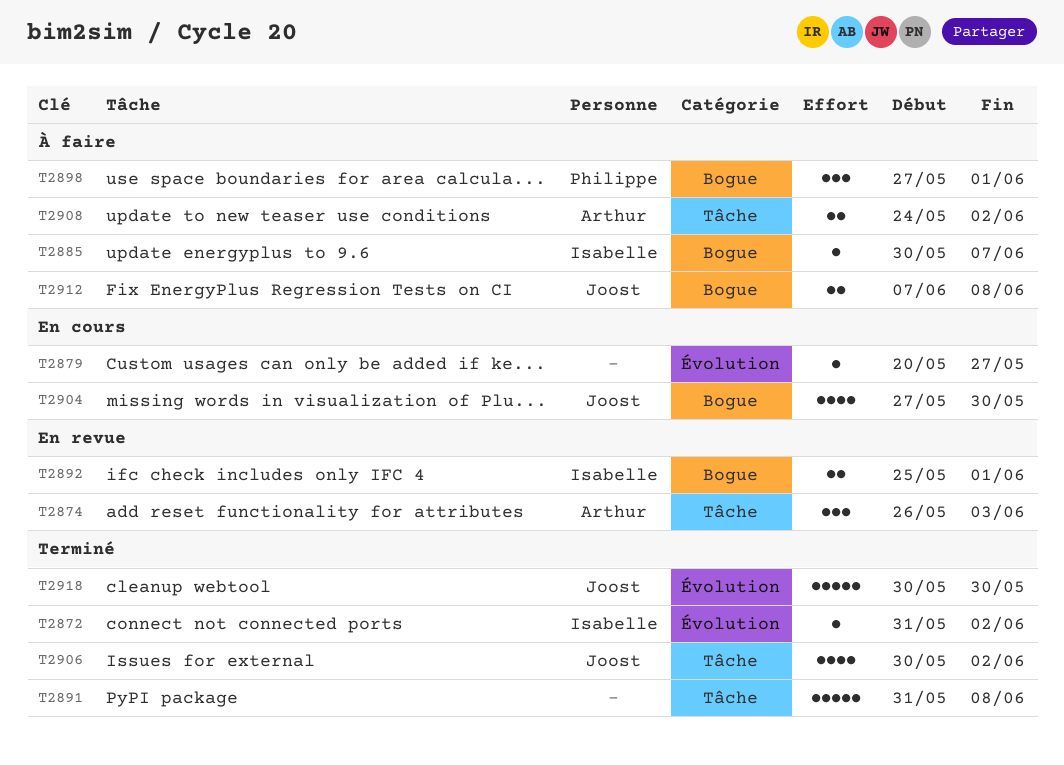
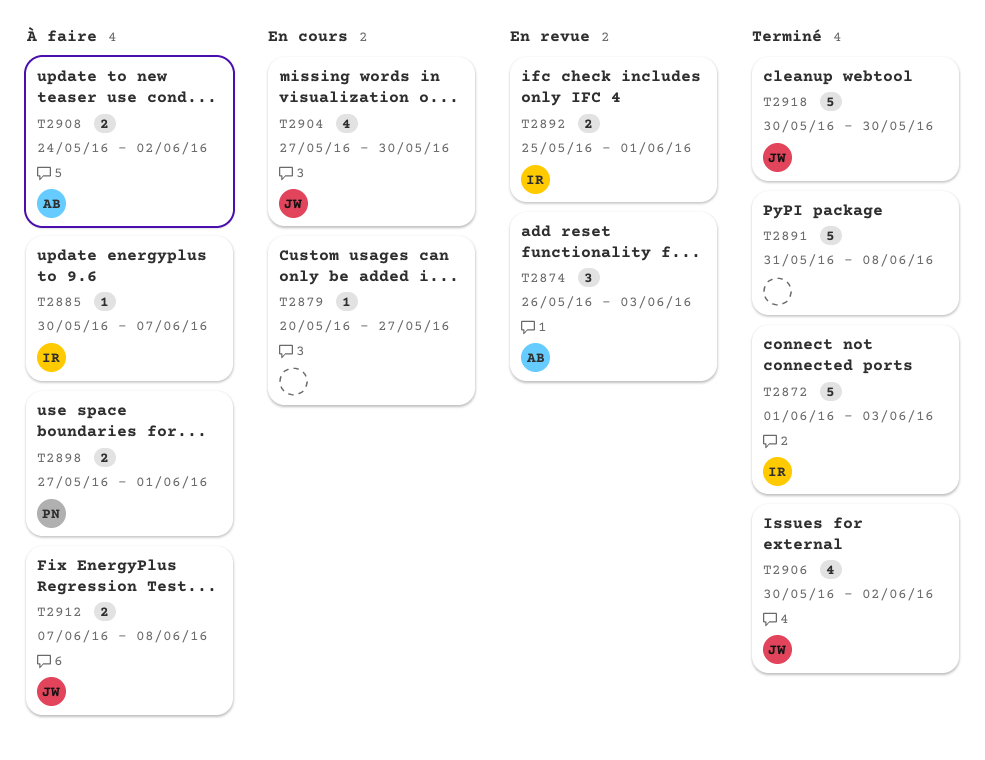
T2872, estimate: 1 -> 5
T2872, start: May 31 -> Jun 1
T2872, due: Jun 2 -> Jun 3
T2898, estimate: 3 -> 2

